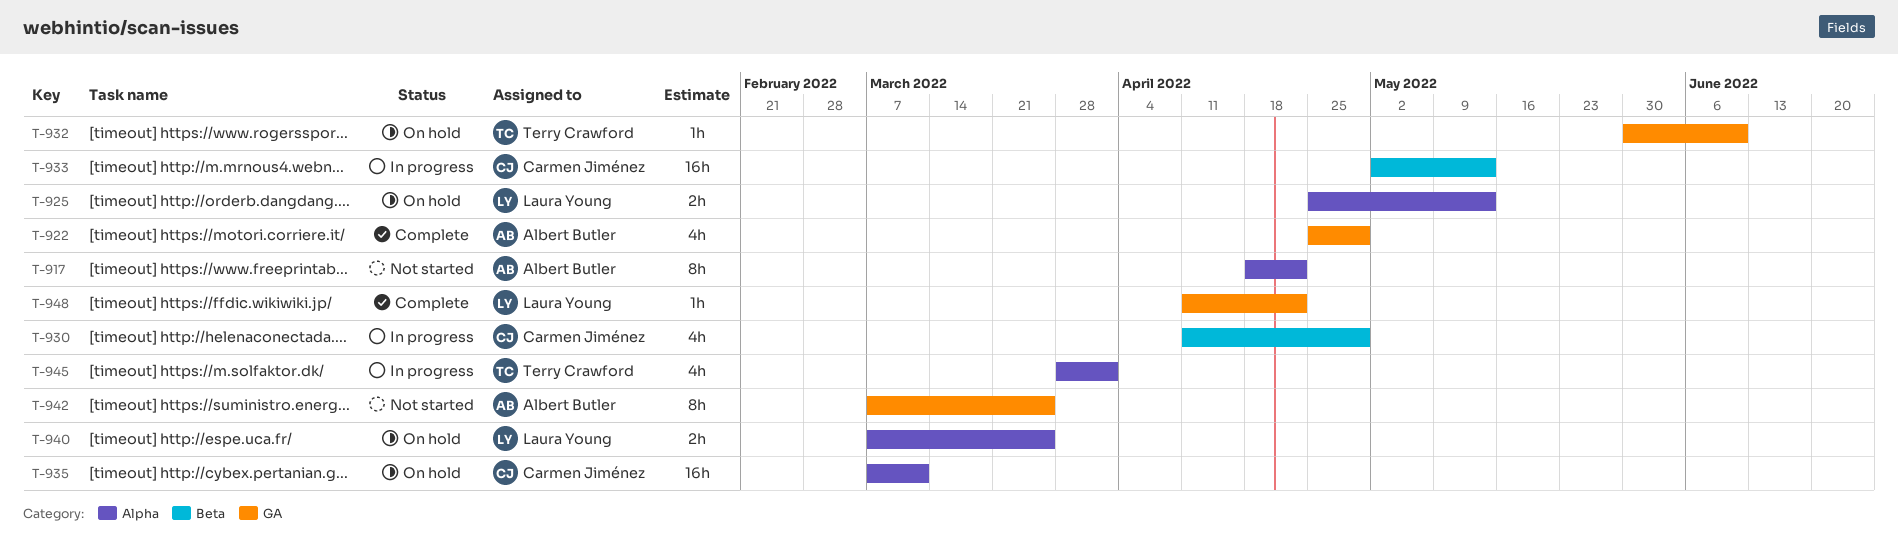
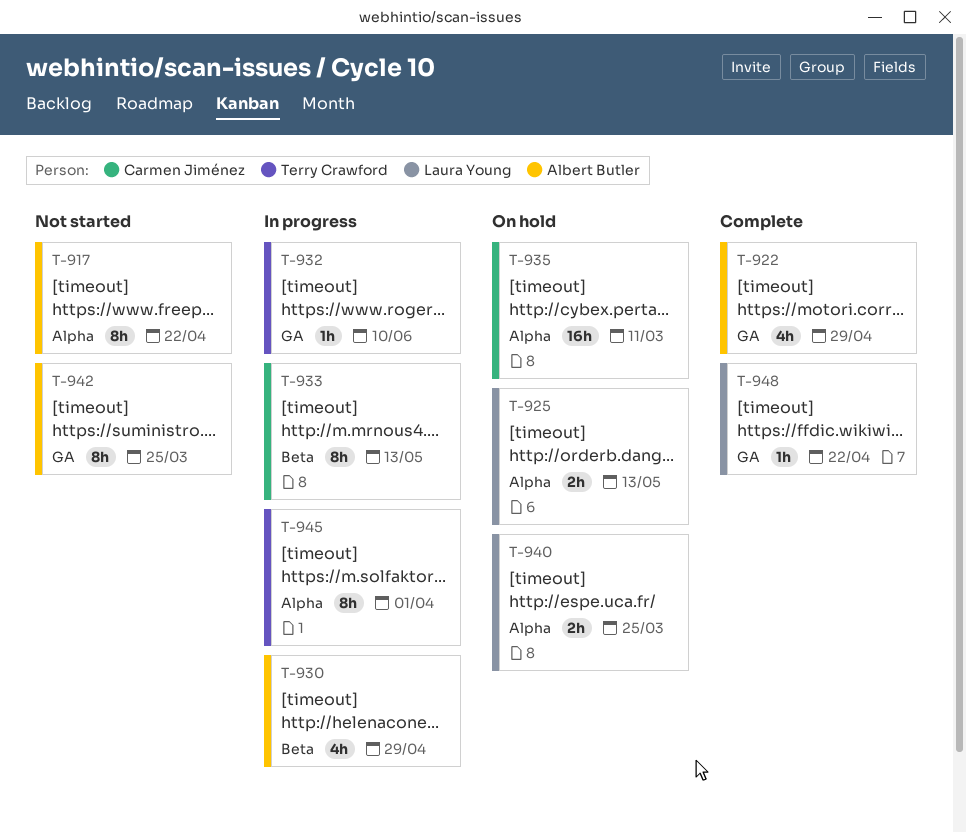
T-930, owner: Carmen Jiménez -> Albert Butler
T-932, status: On hold -> In progress
T-933, estimate: 16h -> 8h
T-945, estimate: 4h -> 8h

